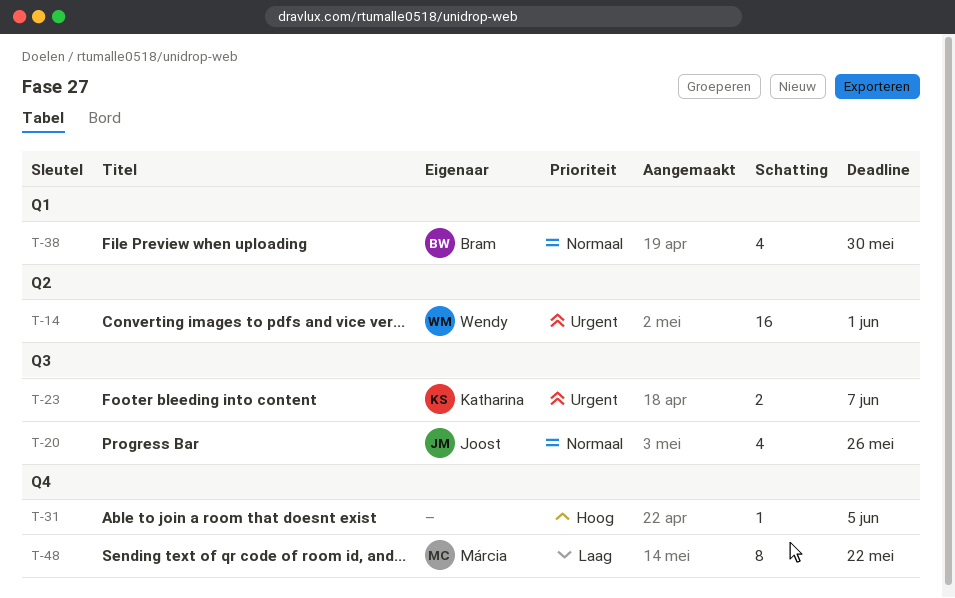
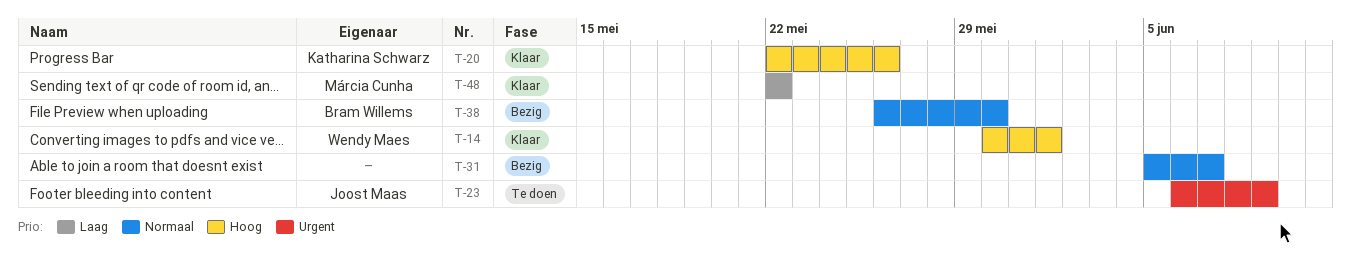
T-14, priority: Urgent -> Hoog
T-20, owner: Joost Maas -> Katharina Schwarz
T-20, priority: Normaal -> Hoog
T-23, owner: Katharina Schwarz -> Joost Maas
T-23, due: Jun 7 -> Jun 9
T-31, priority: Hoog -> Normaal
T-31, due: Jun 5 -> Jun 7

